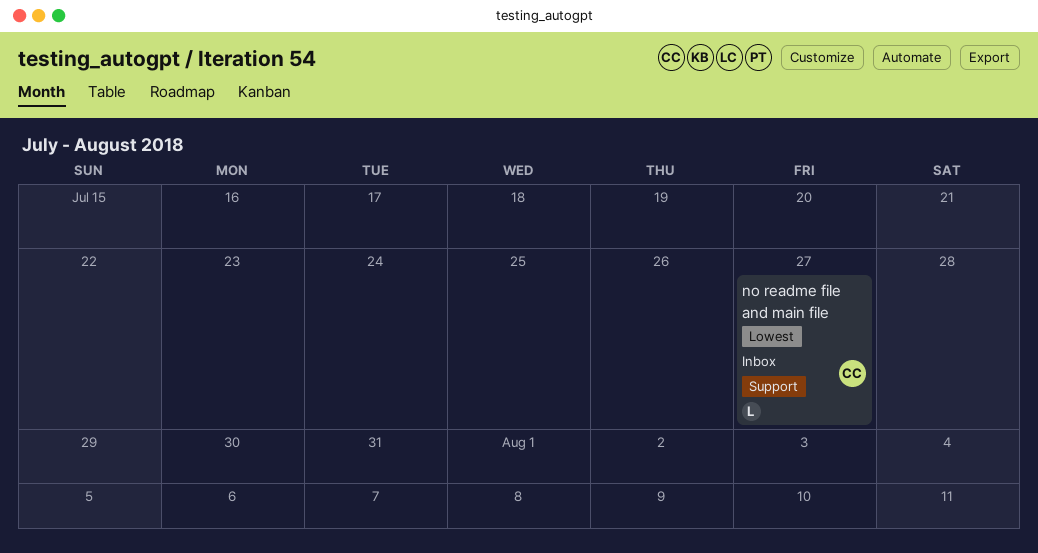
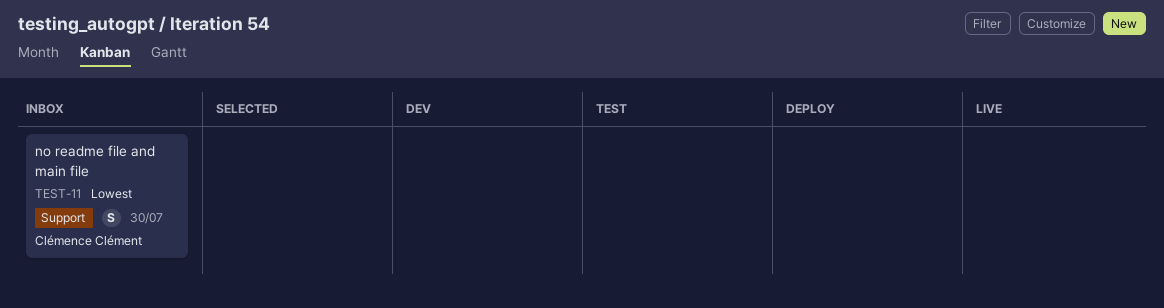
no readme file and main file, estimate: L -> S
no readme file and main file, due: Jul 27 -> Jul 30

